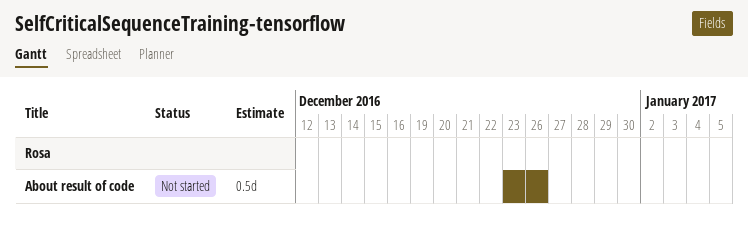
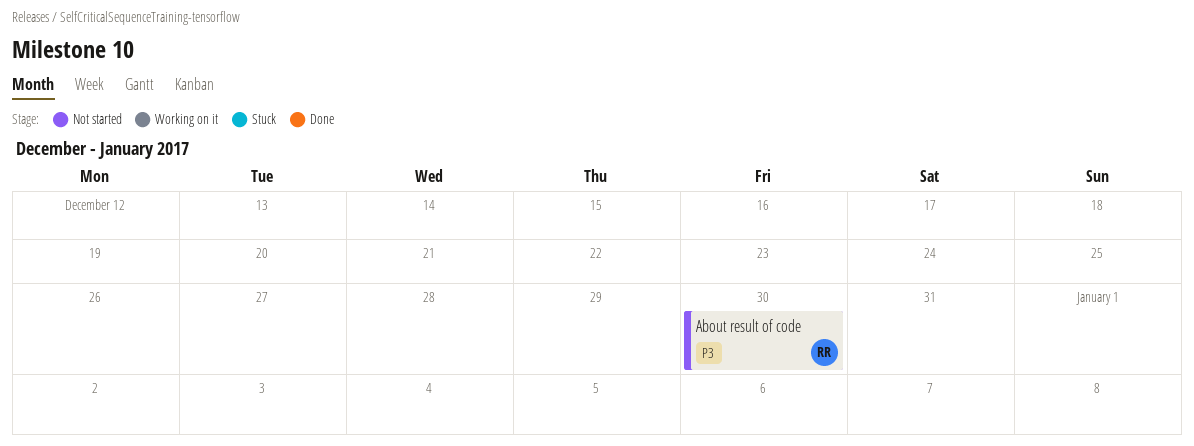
About result of code, due: Dec 26 -> Dec 30

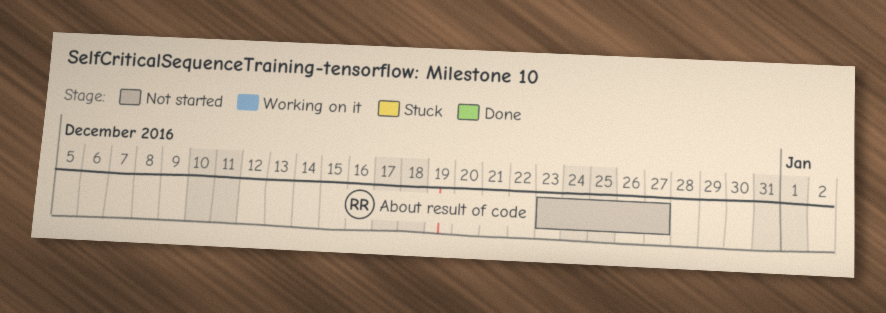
About result of code, due: Dec 30 -> Dec 27

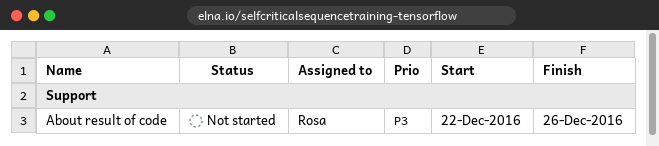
About result of code, start: Dec 23 -> Dec 22
About result of code, due: Dec 27 -> Dec 26

